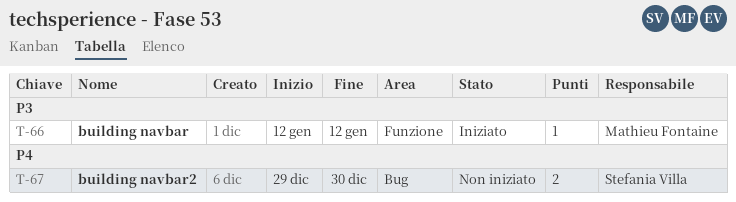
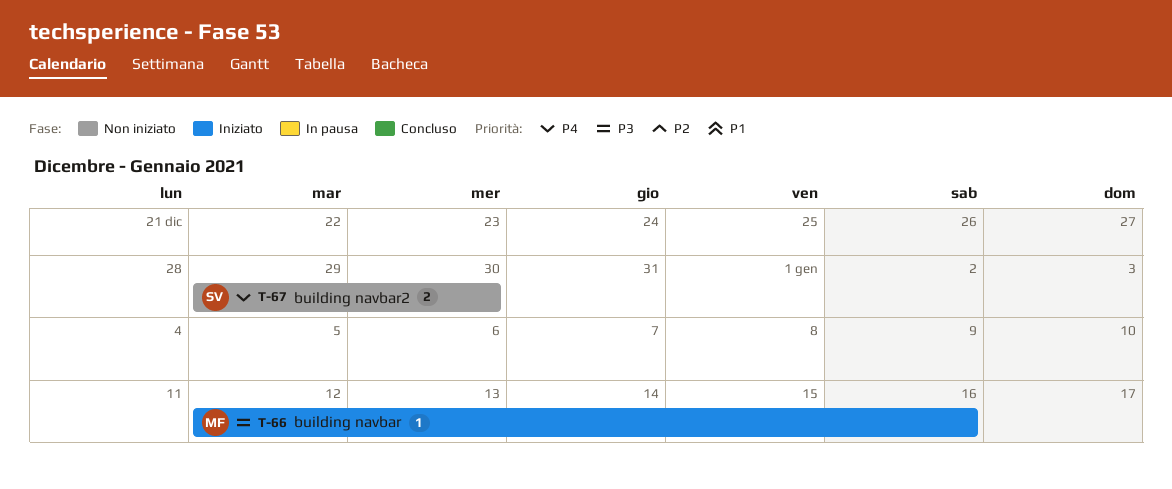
T-66, due: Jan 12 -> Jan 16

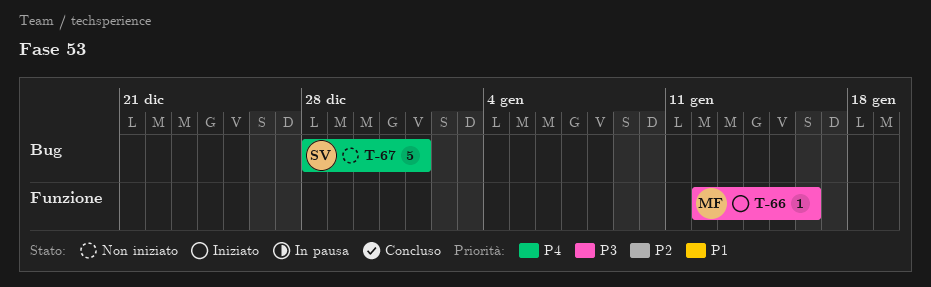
T-67, estimate: 2 -> 5
T-67, start: Dec 29 -> Dec 28
T-67, due: Dec 30 -> Jan 1

